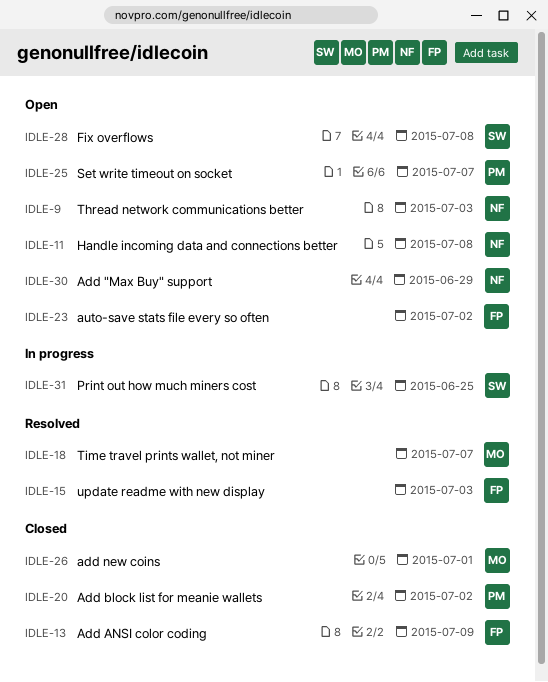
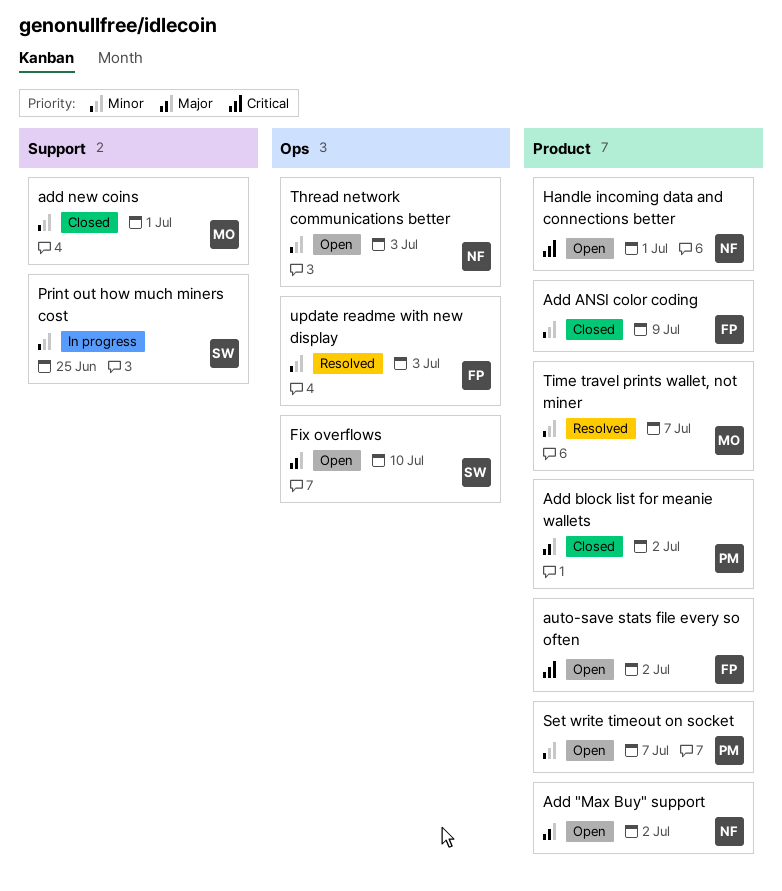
Add "Max Buy" support, due: Jun 29 -> Jul 2
Fix overflows, due: Jul 8 -> Jul 10
Handle incoming data and connections better, due: Jul 8 -> Jul 1

